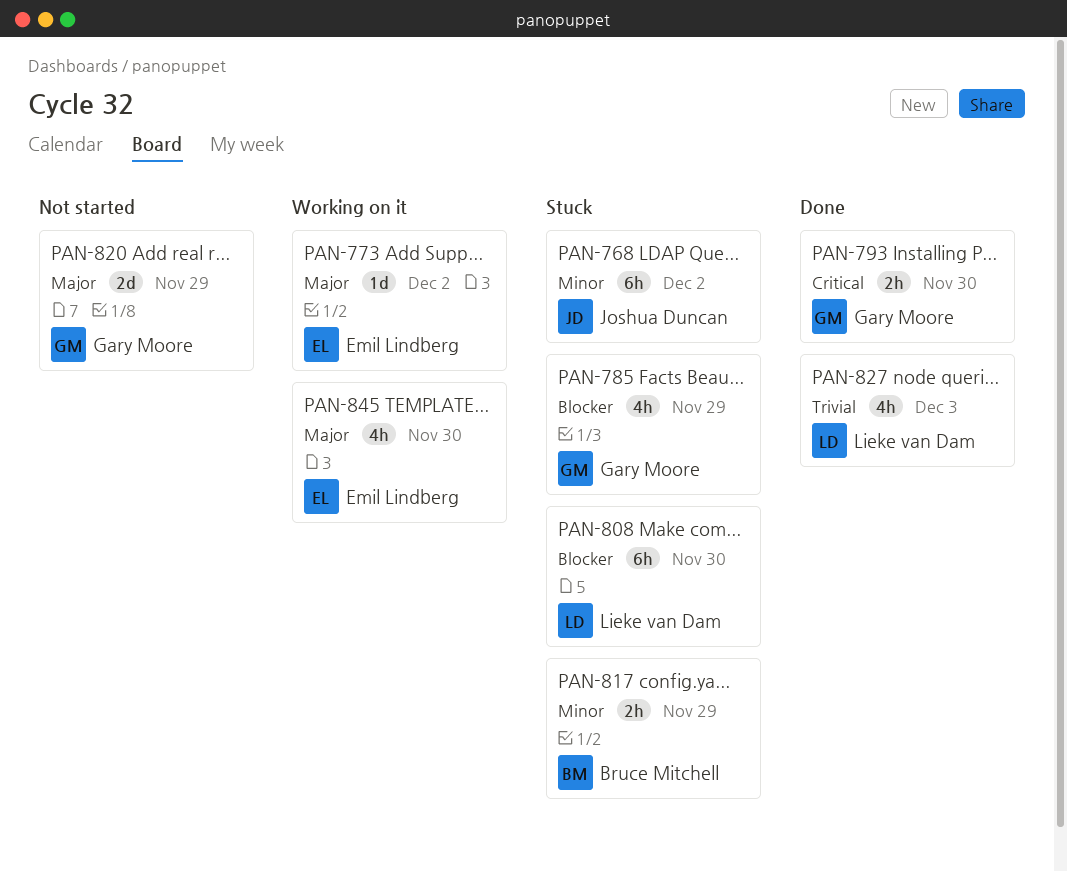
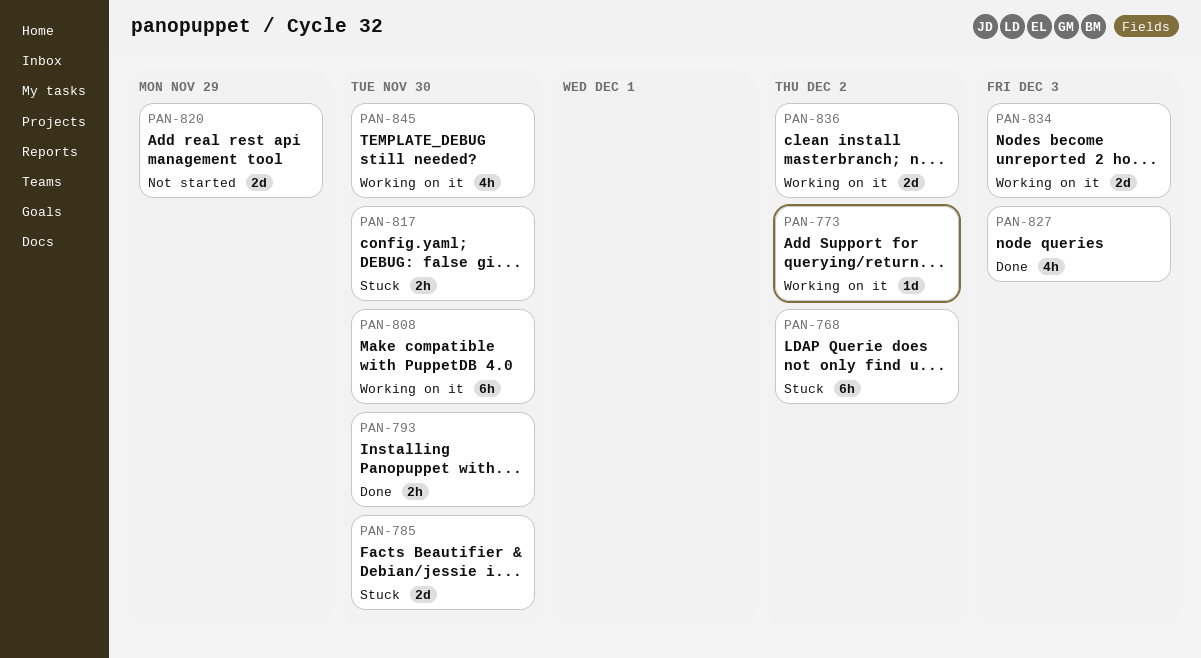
PAN-785, estimate: 4h -> 2d
PAN-785, due: Nov 29 -> Nov 30
PAN-808, status: Stuck -> Working on it
PAN-817, due: Nov 29 -> Nov 30
PAN-834: none -> present
PAN-836: none -> present

